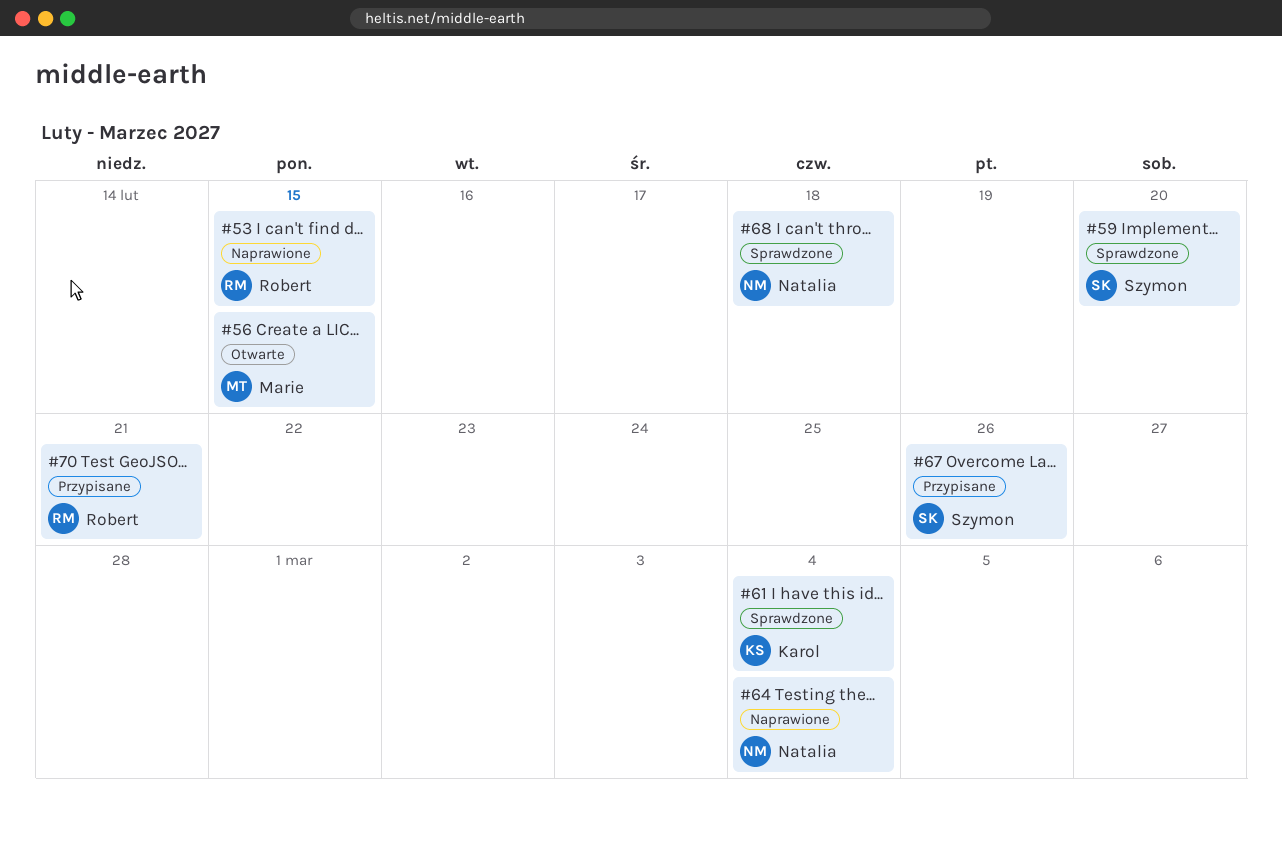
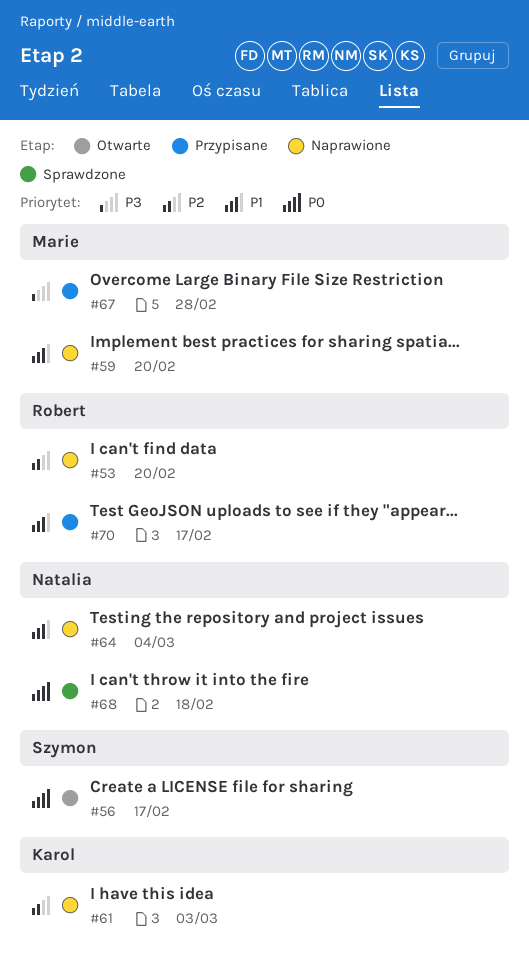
#53, due: Feb 15 -> Feb 20
#56, owner: Marie -> Szymon
#56, due: Feb 15 -> Feb 17
#59, status: Sprawdzone -> Naprawione
#59, owner: Szymon -> Marie
#61, status: Sprawdzone -> Naprawione
#61, due: Mar 4 -> Mar 3
#67, owner: Szymon -> Marie
#67, due: Feb 26 -> Feb 28
#70, due: Feb 21 -> Feb 17

